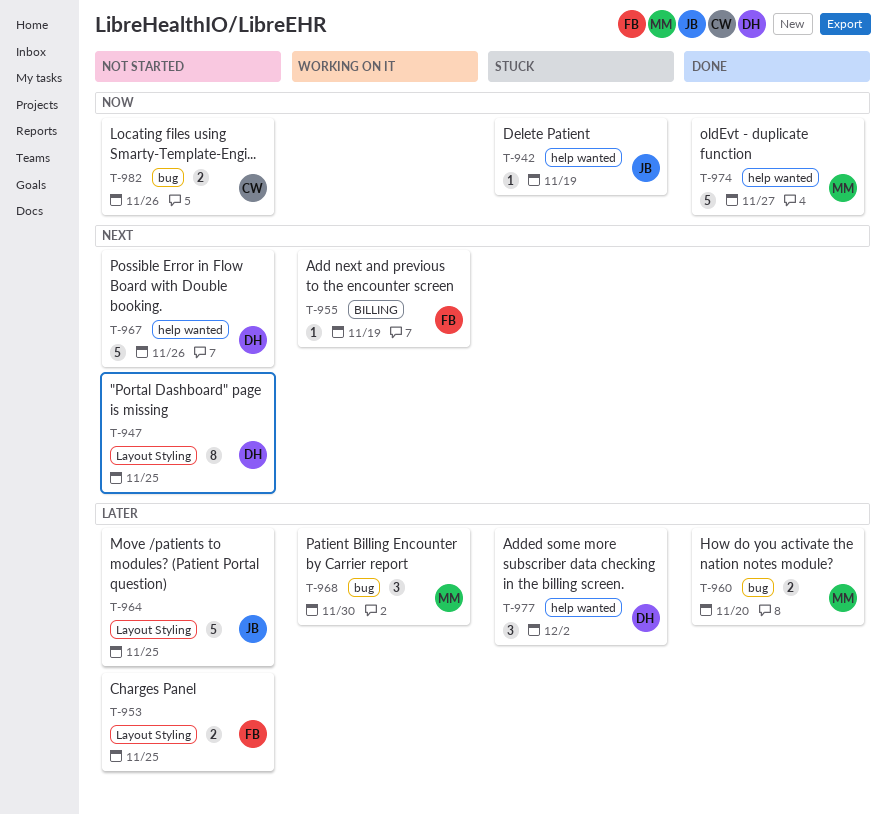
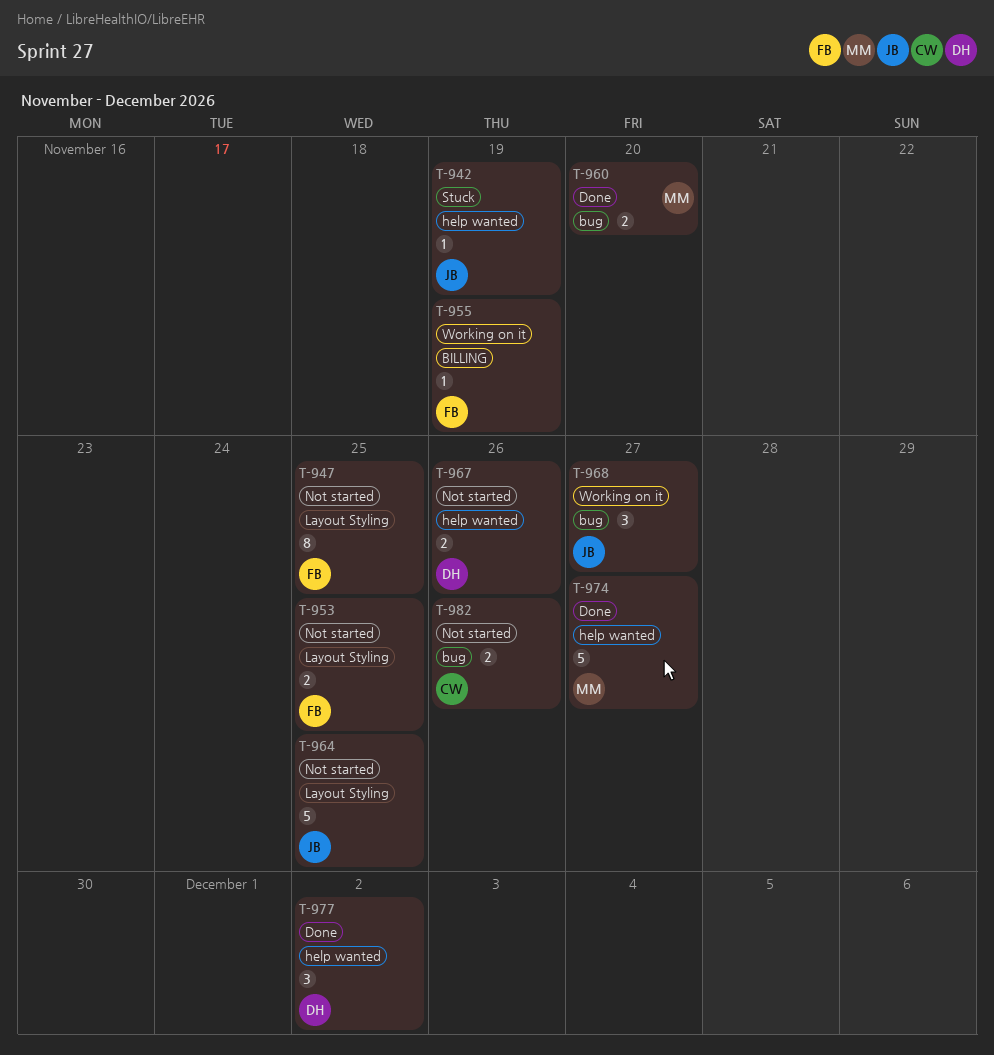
T-947, owner: DH -> FB
T-967, estimate: 5 -> 2
T-968, owner: MM -> JB
T-968, due: Nov 30 -> Nov 27
T-977, status: Stuck -> Done

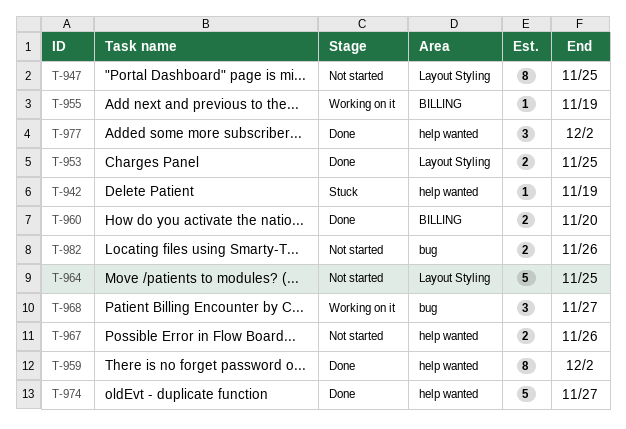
T-953, status: Not started -> Done
T-959: none -> present
T-960, label: bug -> BILLING

